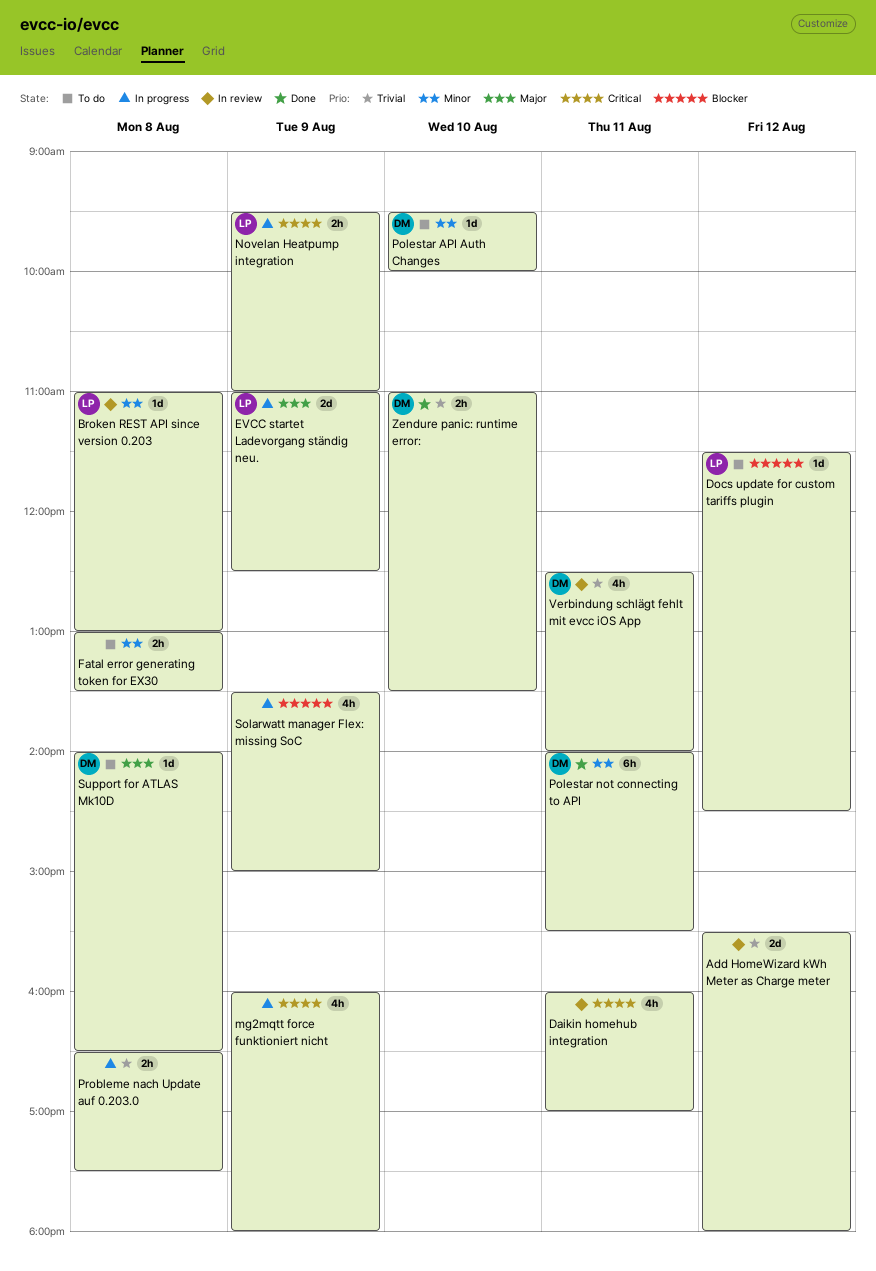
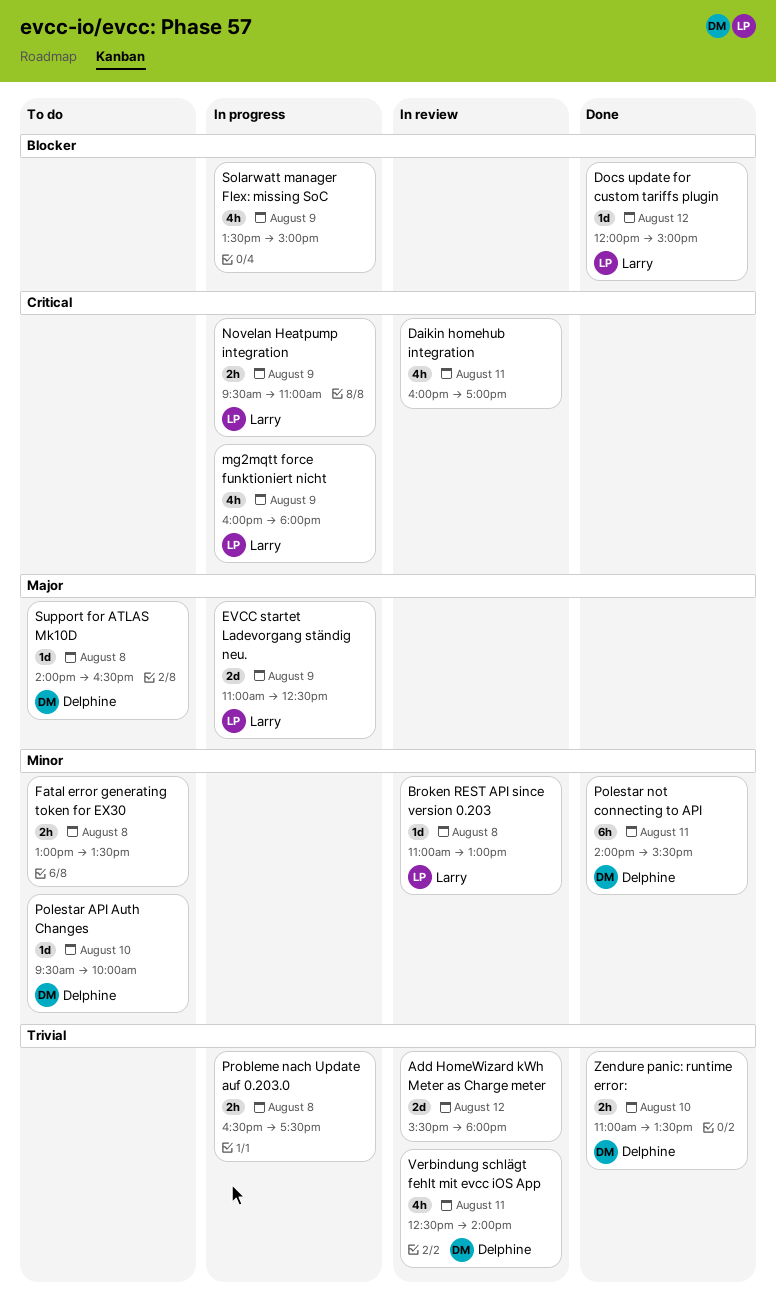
Docs update for custom tariffs plugin, status: To do -> Done
Docs update for custom tariffs plugin, begins: 11:30 -> 12:00
Docs update for custom tariffs plugin, ends: 14:30 -> 15:00
mg2mqtt force funktioniert nicht, owner: none -> Larry

